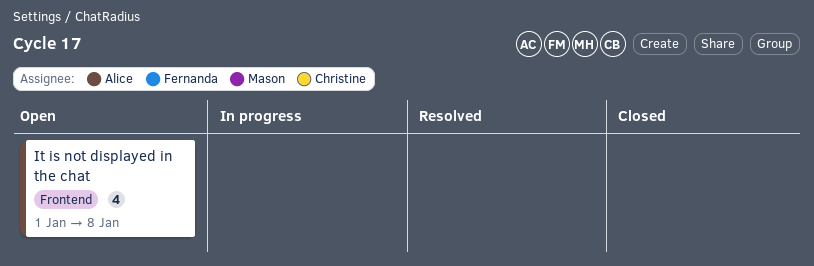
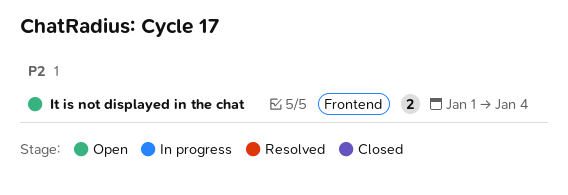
It is not displayed in the chat, estimate: 4 -> 2
It is not displayed in the chat, due: Jan 8 -> Jan 4

